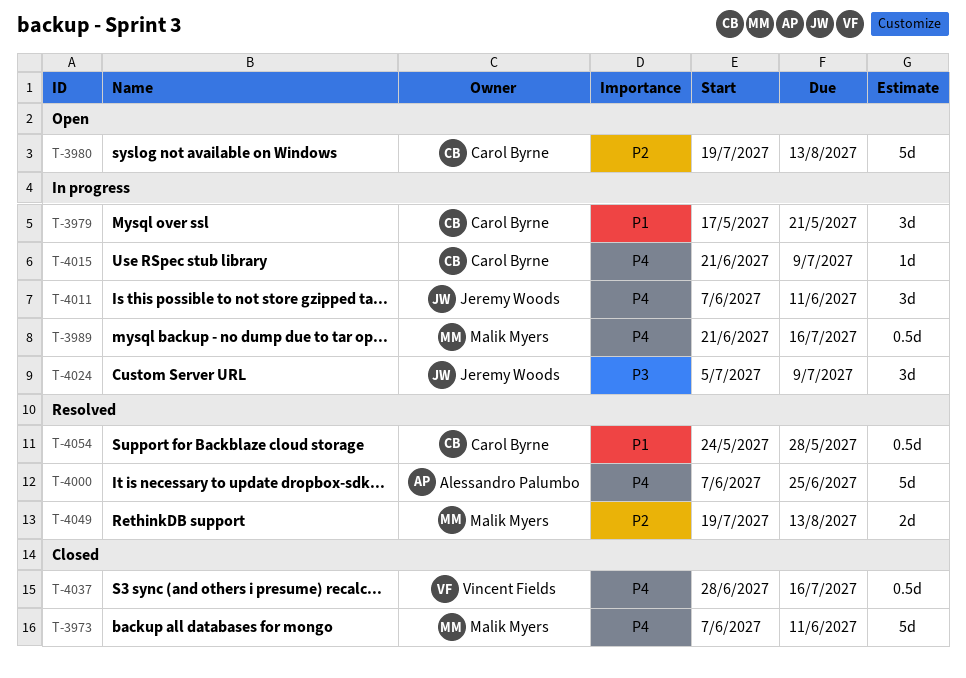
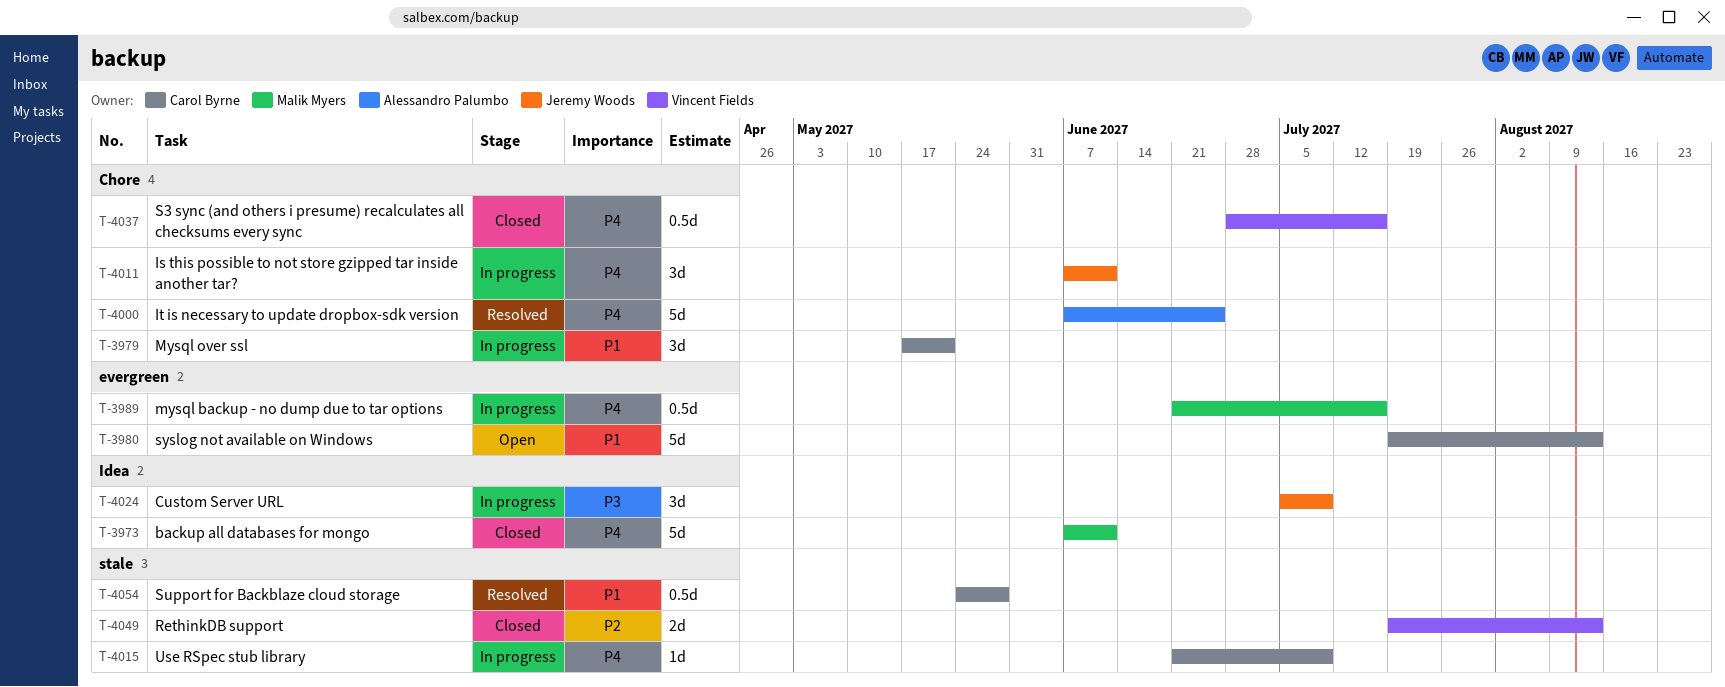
T-3980, priority: P2 -> P1
T-4049, status: Resolved -> Closed
T-4049, owner: Malik Myers -> Vincent Fields

